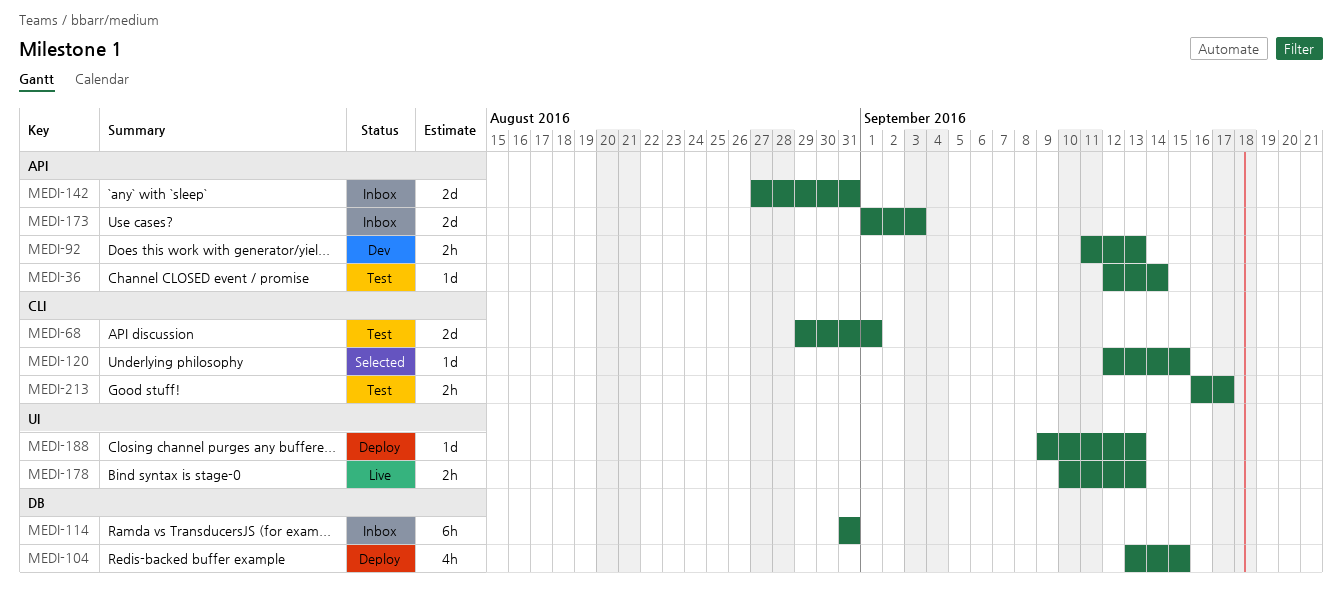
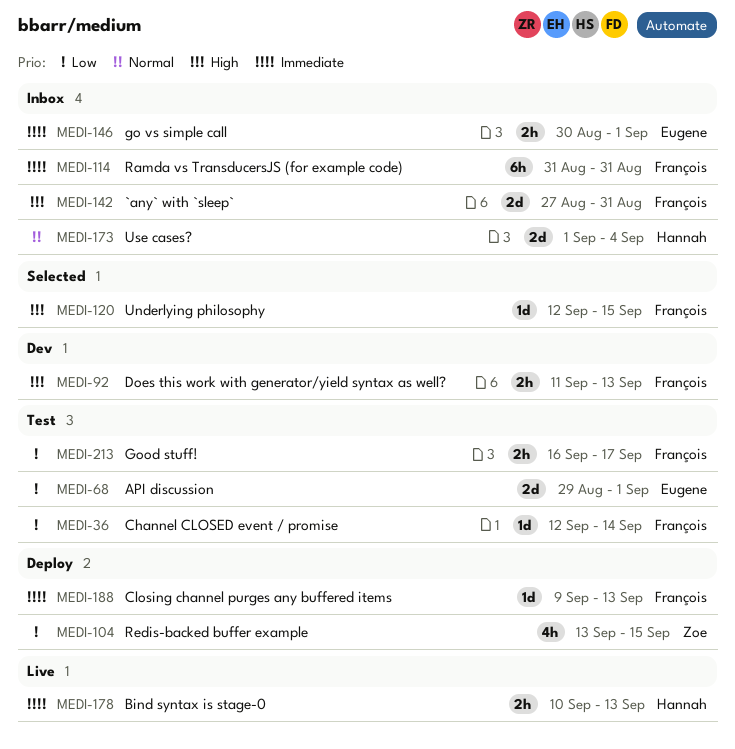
MEDI-146: none -> present
MEDI-173, due: Sep 3 -> Sep 4

